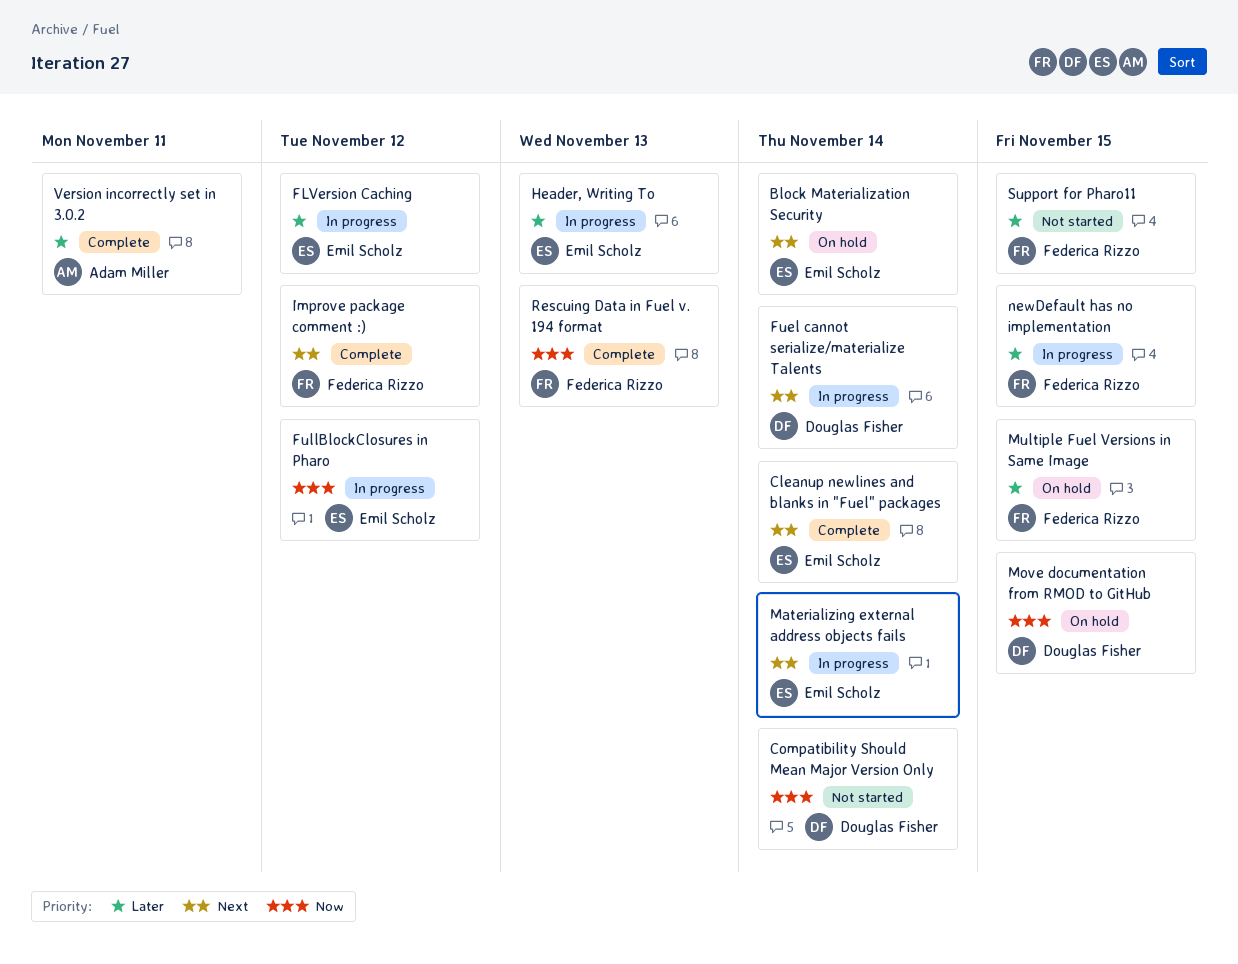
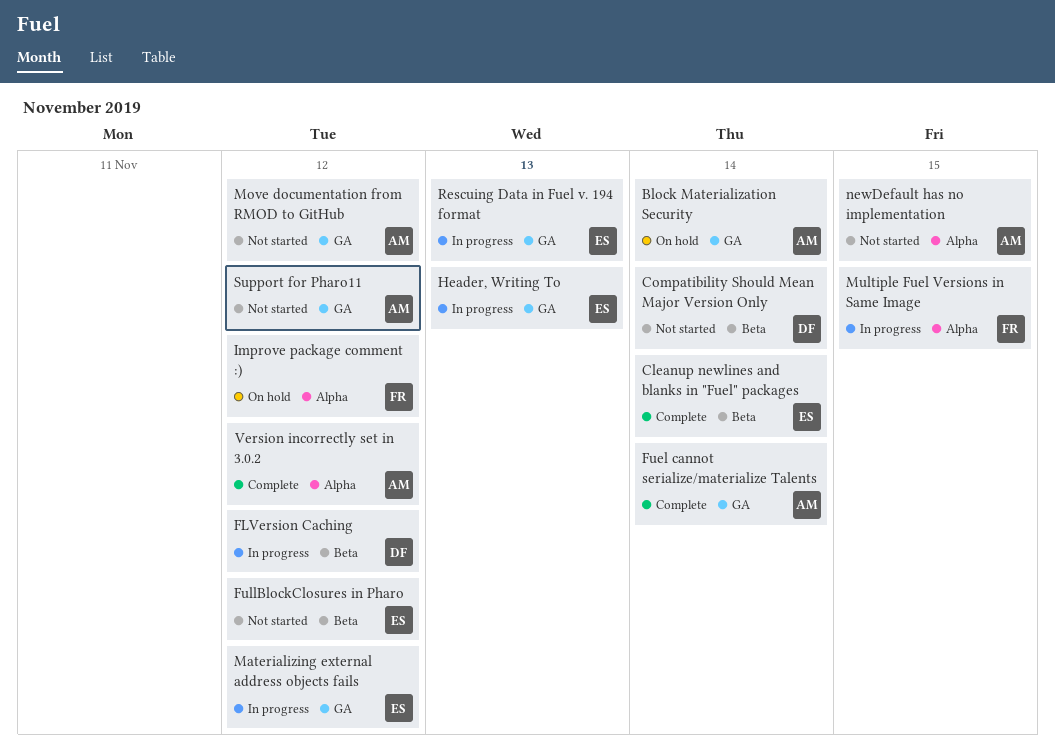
Block Materialization Security, owner: Emil Scholz -> Adam Miller
FLVersion Caching, owner: Emil Scholz -> Douglas Fisher
Fuel cannot serialize/materialize Talents, status: In progress -> Complete
Fuel cannot serialize/materialize Talents, owner: Douglas Fisher -> Adam Miller
FullBlockClosures in Pharo, status: In progress -> Not started
Improve package comment :), status: Complete -> On hold
Materializing external address objects fails, due: Nov 14 -> Nov 12
Move documentation from RMOD to GitHub, status: On hold -> Not started
Move documentation from RMOD to GitHub, owner: Douglas Fisher -> Adam Miller
Move documentation from RMOD to GitHub, due: Nov 15 -> Nov 12
Multiple Fuel Versions in Same Image, status: On hold -> In progress
newDefault has no implementation, status: In progress -> Not started
newDefault has no implementation, owner: Federica Rizzo -> Adam Miller
Rescuing Data in Fuel v. 194 format, status: Complete -> In progress
Rescuing Data in Fuel v. 194 format, owner: Federica Rizzo -> Emil Scholz
Support for Pharo11, owner: Federica Rizzo -> Adam Miller
Support for Pharo11, due: Nov 15 -> Nov 12
Version incorrectly set in 3.0.2, due: Nov 11 -> Nov 12

